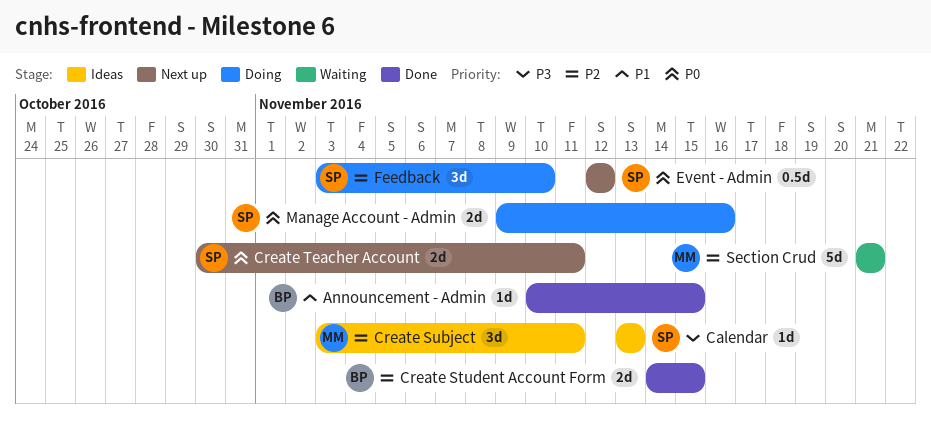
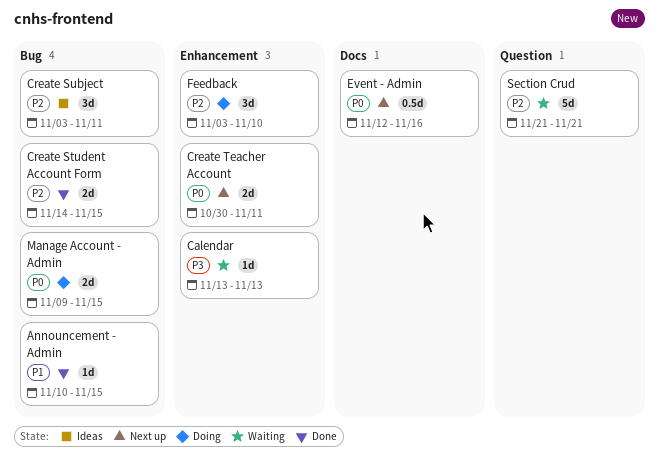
Calendar, status: Ideas -> Waiting
Event - Admin, due: Nov 12 -> Nov 16
Manage Account - Admin, due: Nov 16 -> Nov 15

